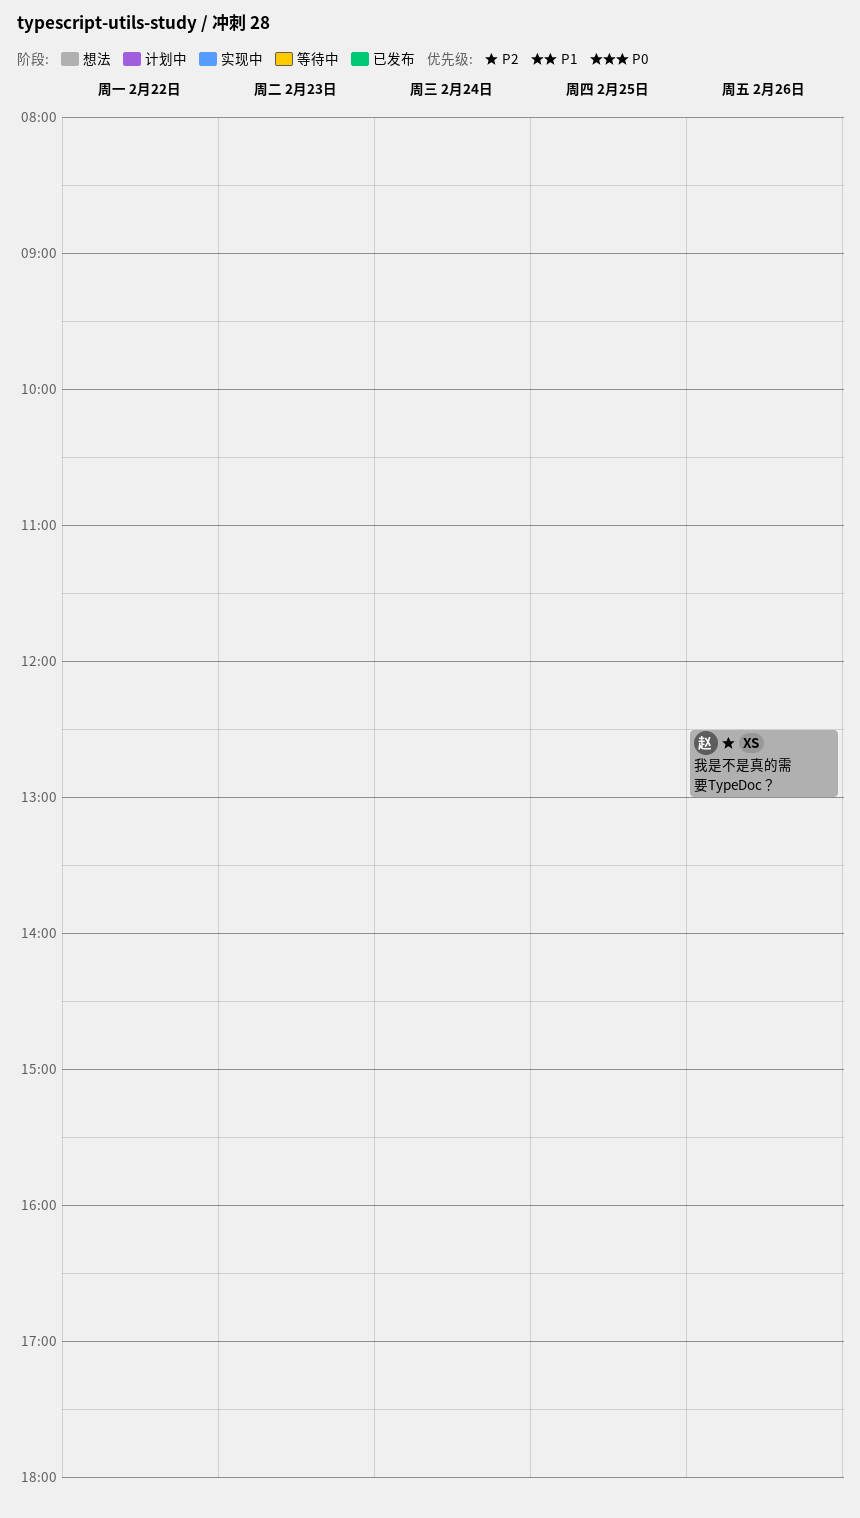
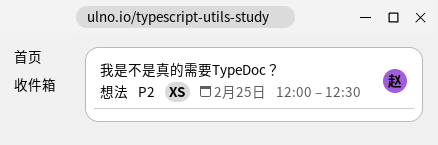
我是不是真的需要TypeDoc？, day: Feb 26 -> Feb 25
我是不是真的需要TypeDoc？, begins: 12:30 -> 12:00
我是不是真的需要TypeDoc？, ends: 13:00 -> 12:30

